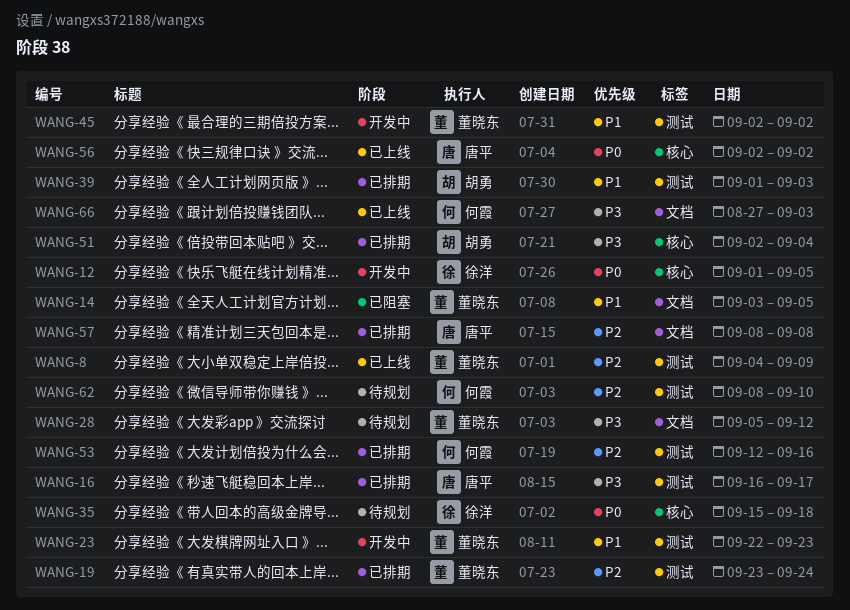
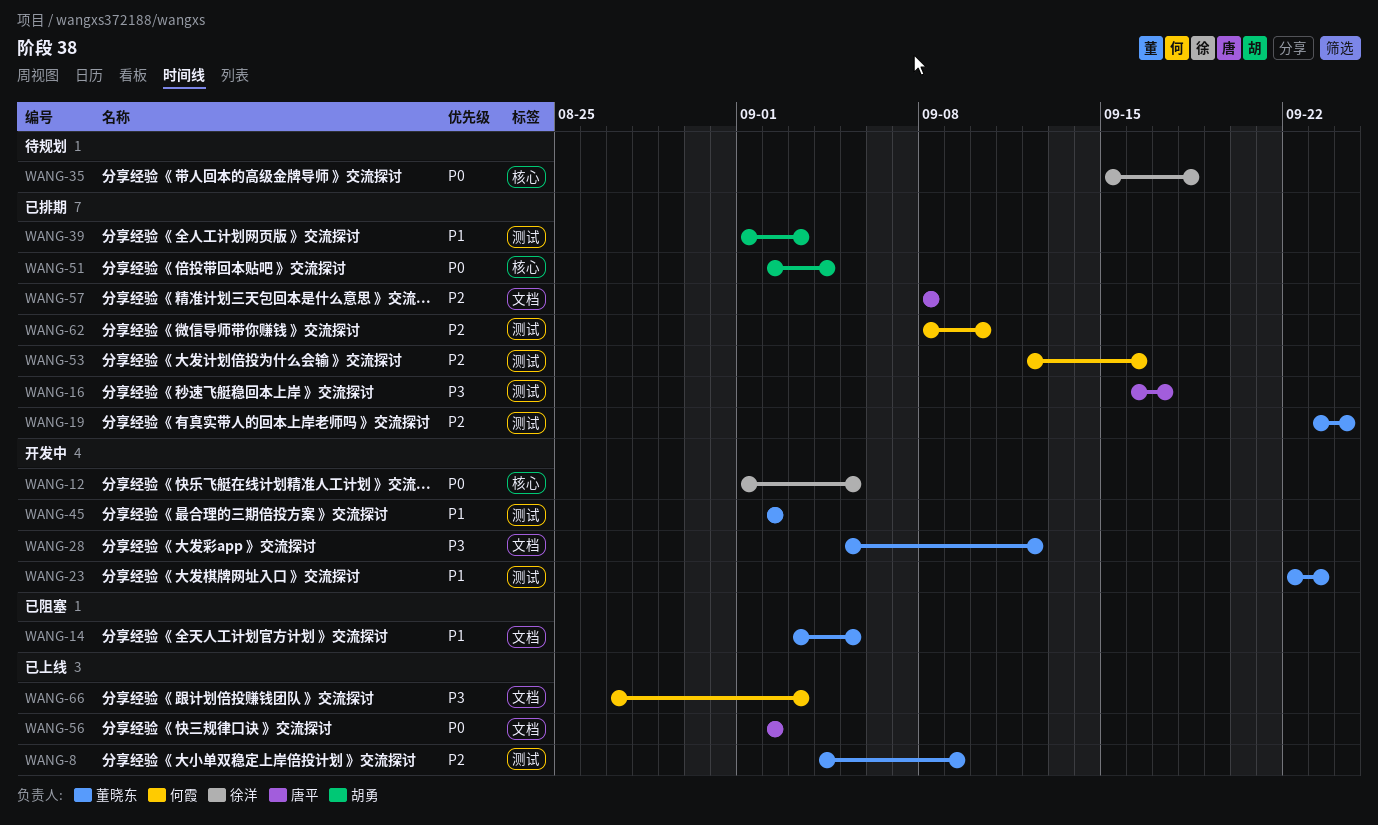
WANG-28, status: 待规划 -> 开发中
WANG-51, priority: P3 -> P0
WANG-56, label: 核心 -> 文档
WANG-62, status: 待规划 -> 已排期

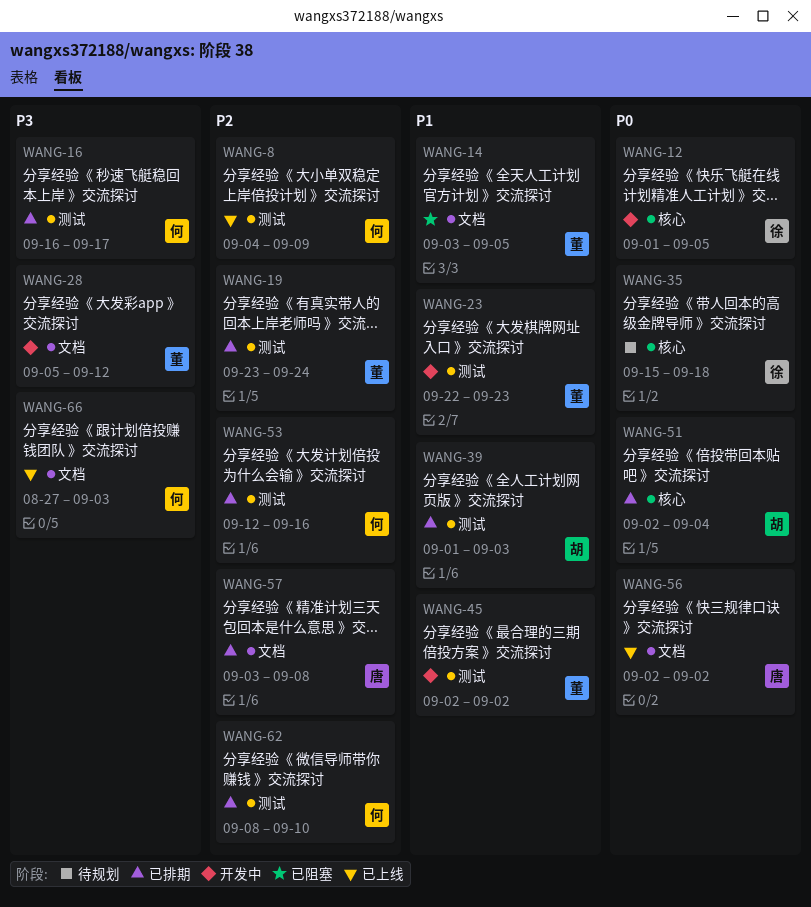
WANG-8, owner: 董晓东 -> 何霞
WANG-16, owner: 唐平 -> 何霞
WANG-57, start: Sep 8 -> Sep 3

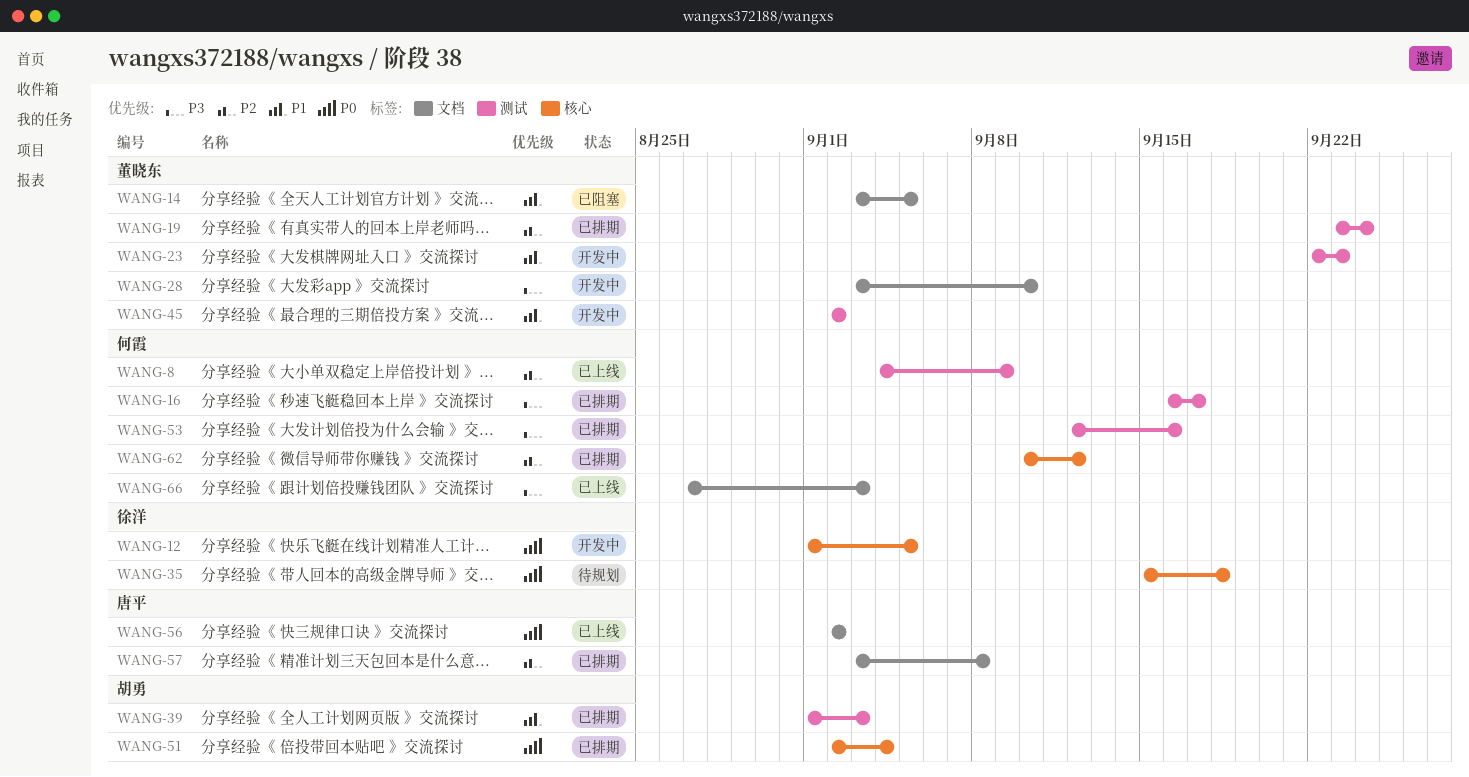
WANG-28, start: Sep 5 -> Sep 3
WANG-28, due: Sep 12 -> Sep 10
WANG-53, priority: P2 -> P3
WANG-62, label: 测试 -> 核心
WANG-62, start: Sep 8 -> Sep 10
WANG-62, due: Sep 10 -> Sep 12

